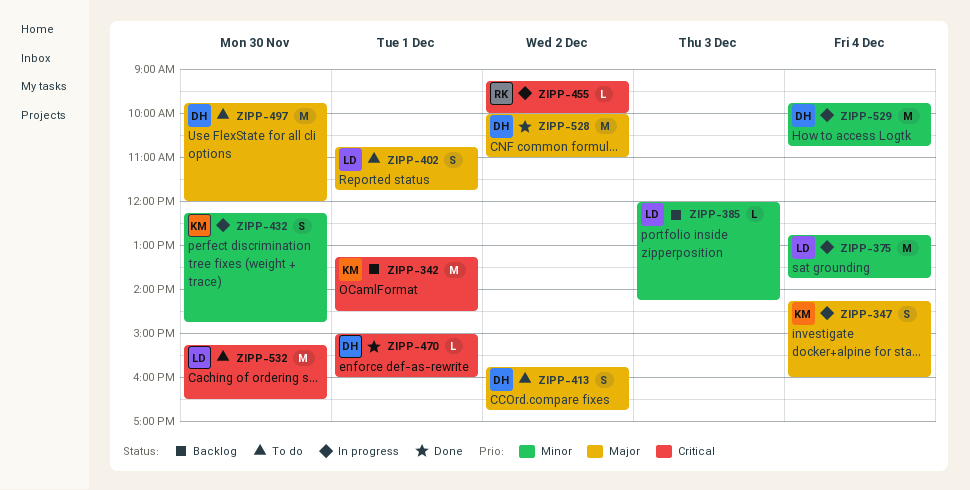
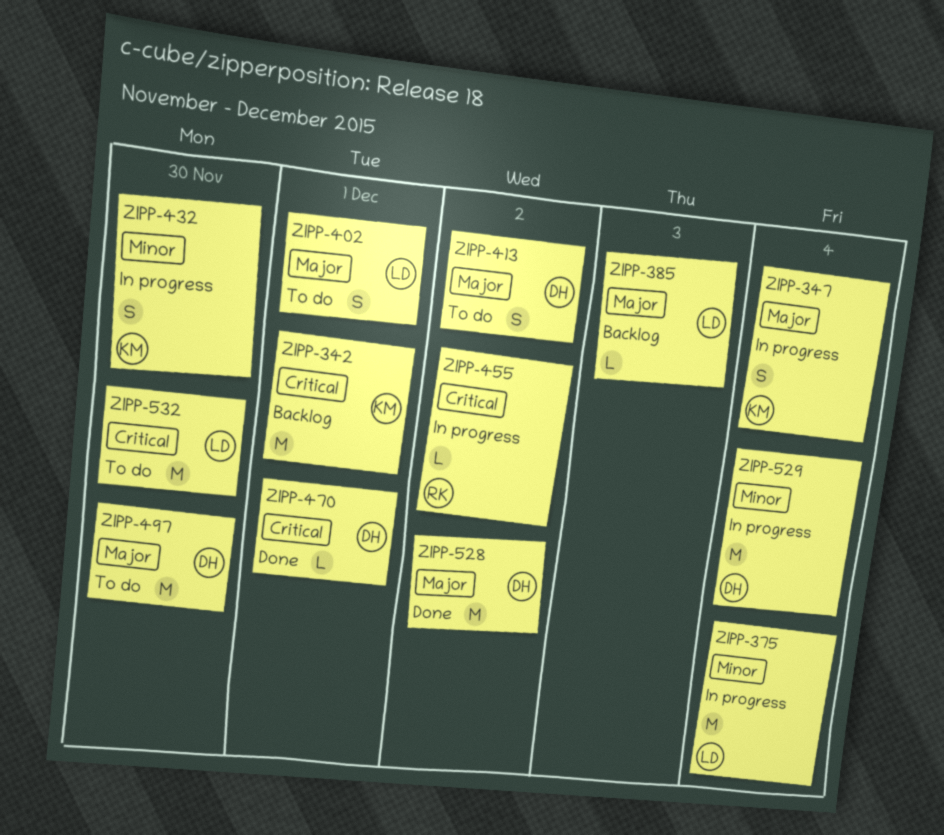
ZIPP-385, priority: Minor -> Major

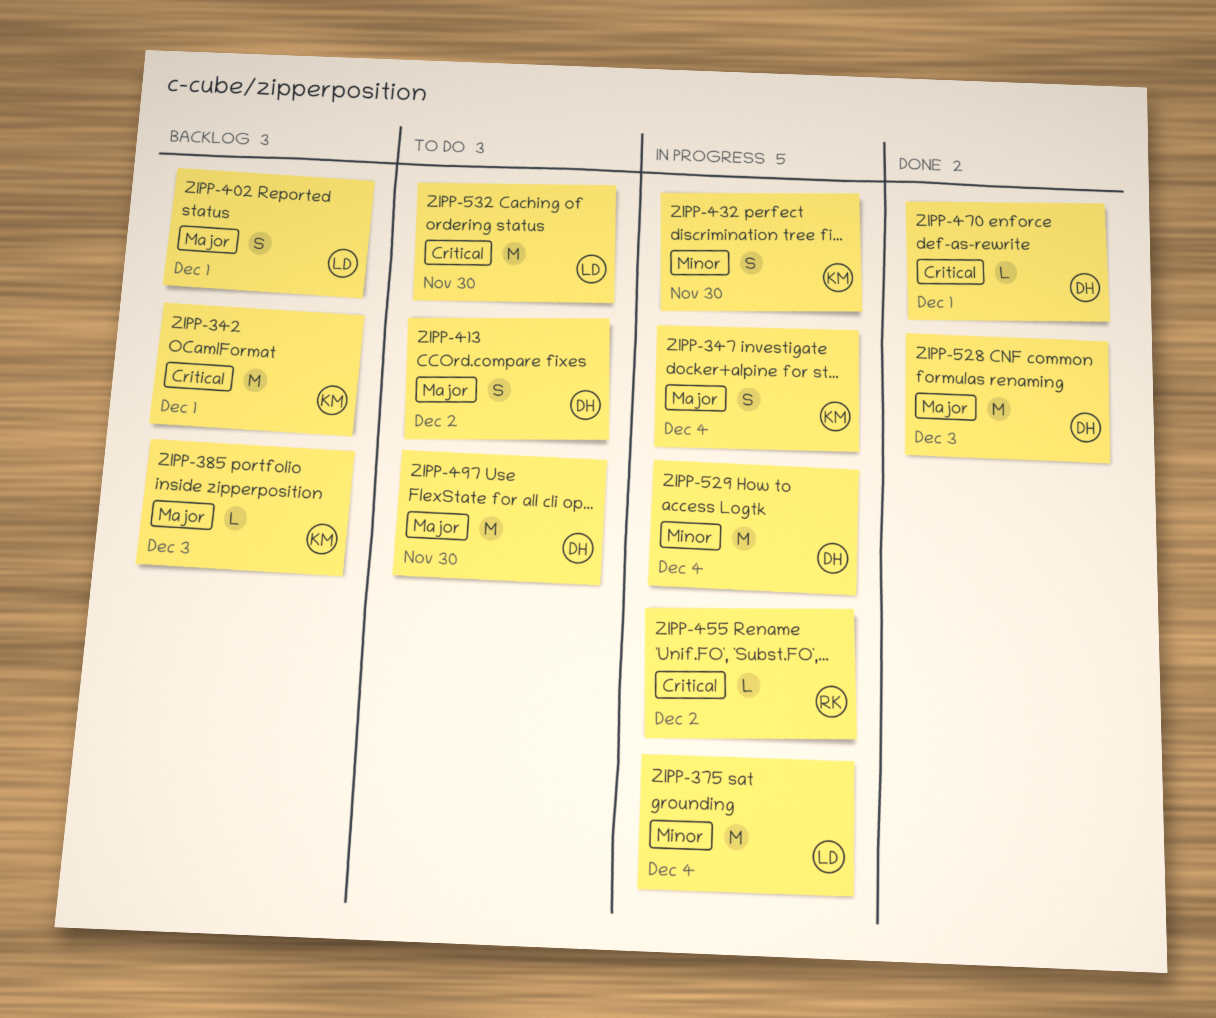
ZIPP-385, owner: LD -> KM
ZIPP-402, status: To do -> Backlog
ZIPP-528, day: Dec 2 -> Dec 3

